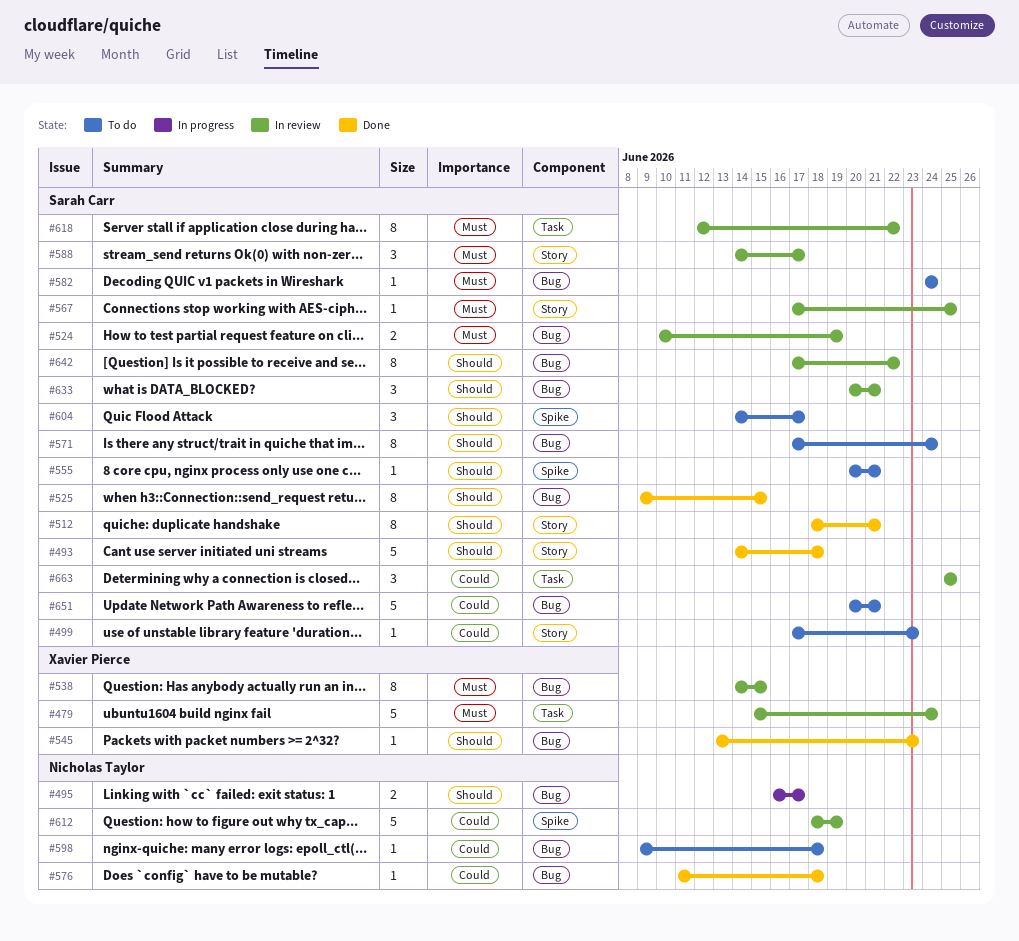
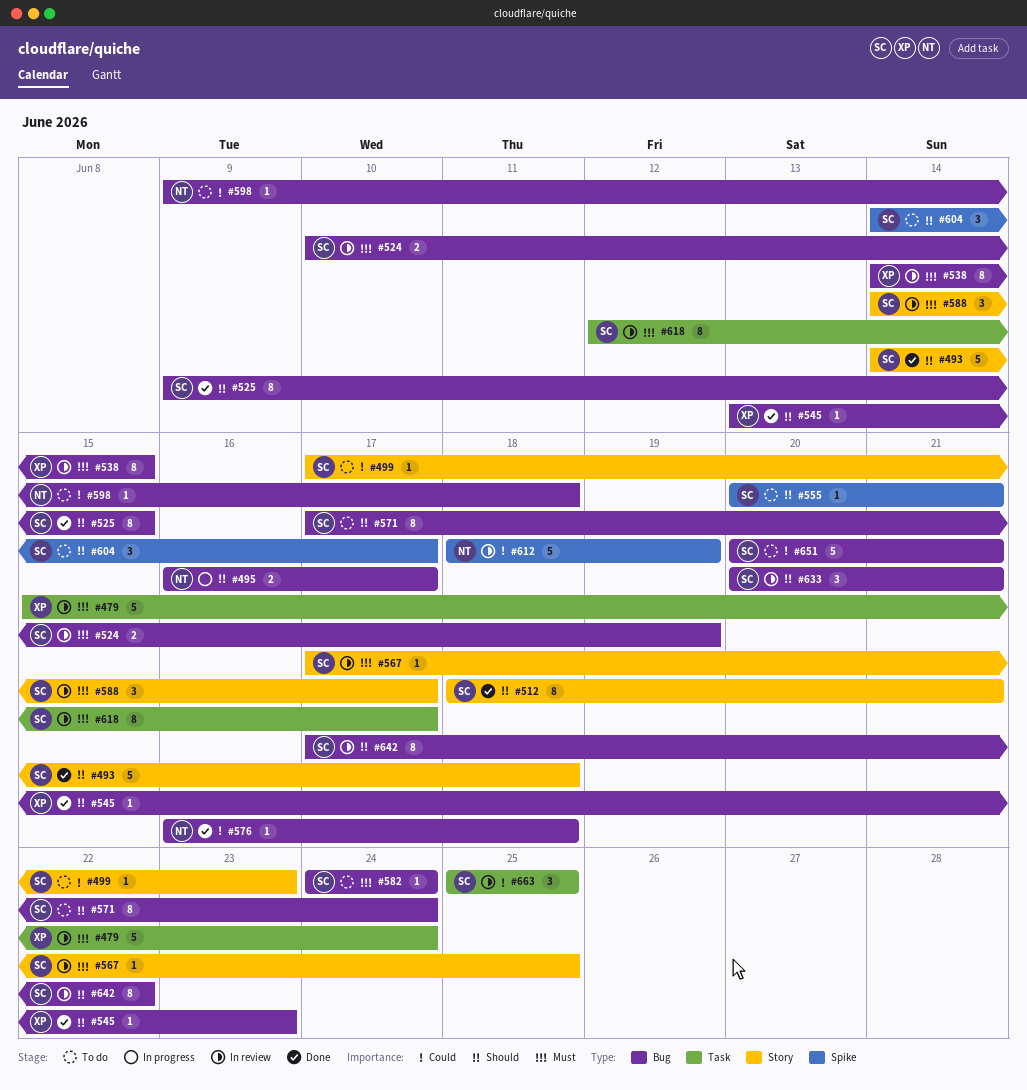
#576, start: Jun 11 -> Jun 16
#618, due: Jun 22 -> Jun 17

